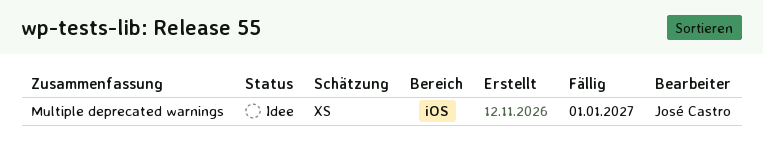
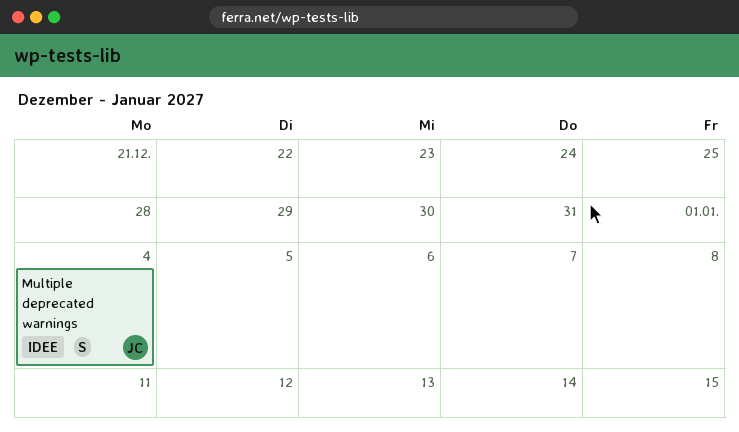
Multiple deprecated warnings, estimate: XS -> S
Multiple deprecated warnings, due: Jan 1 -> Jan 4

